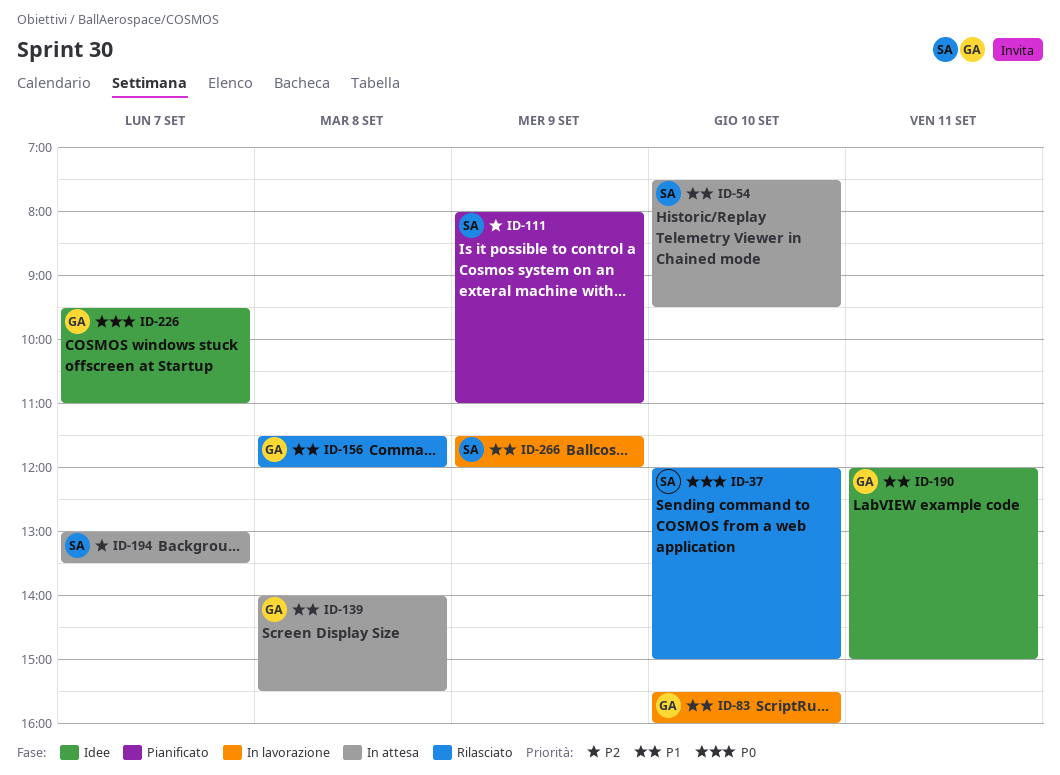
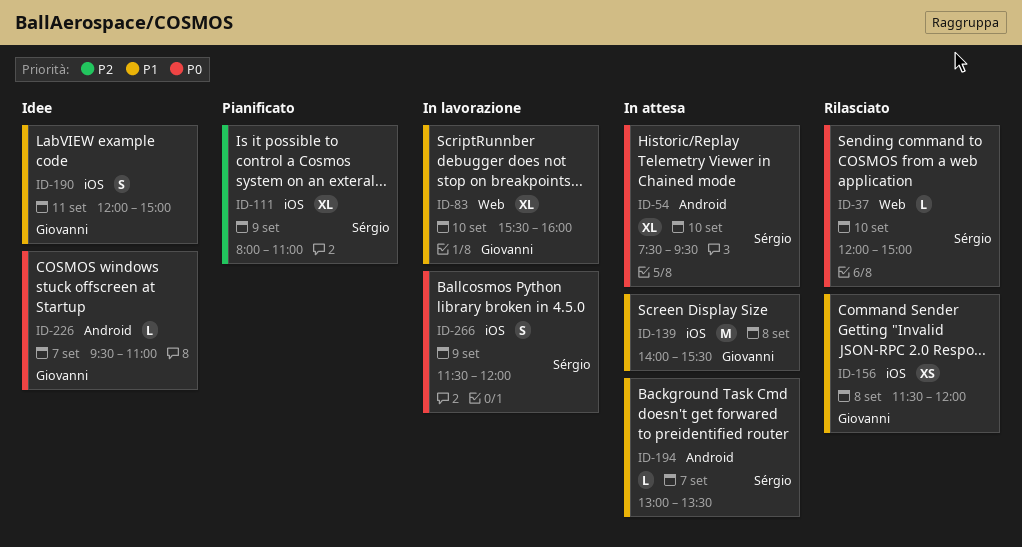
ID-54, priority: P1 -> P0
ID-194, priority: P2 -> P1
ID-266, priority: P1 -> P0

